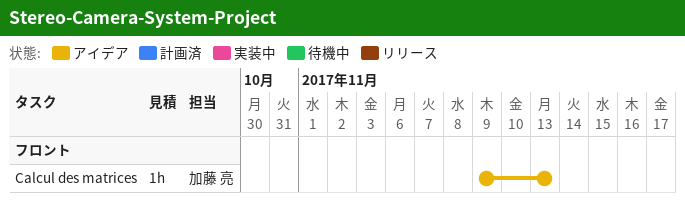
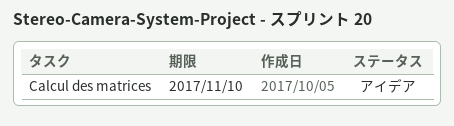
Calcul des matrices, due: Nov 13 -> Nov 10

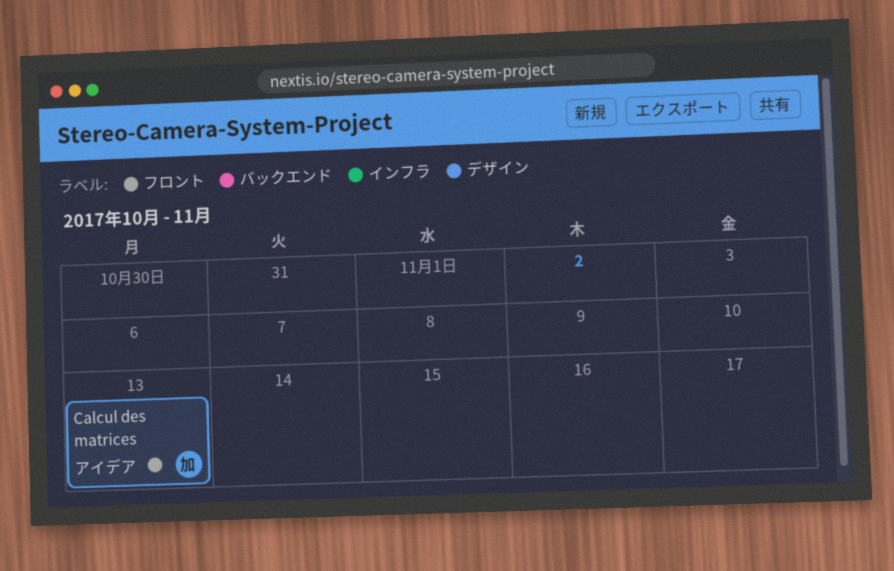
Calcul des matrices, due: Nov 10 -> Nov 13

